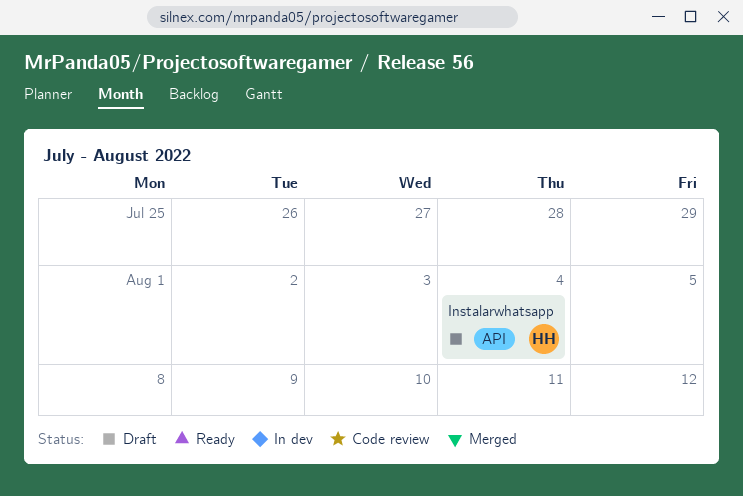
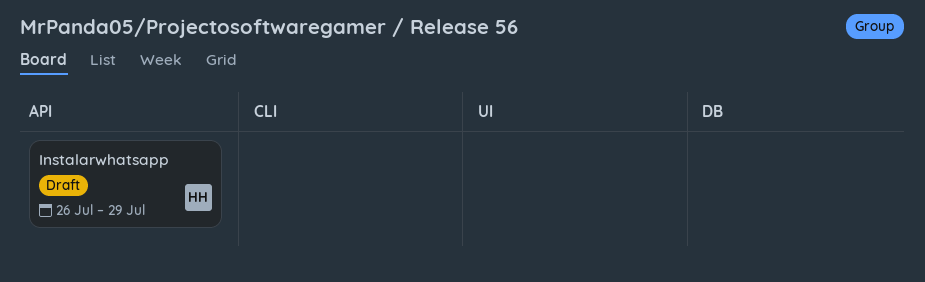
Instalarwhatsapp, due: Aug 4 -> Jul 29

